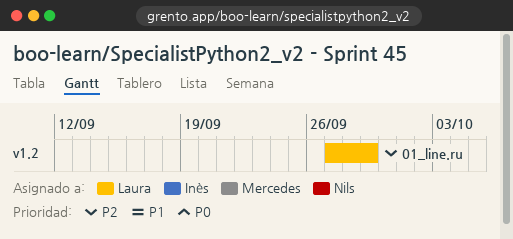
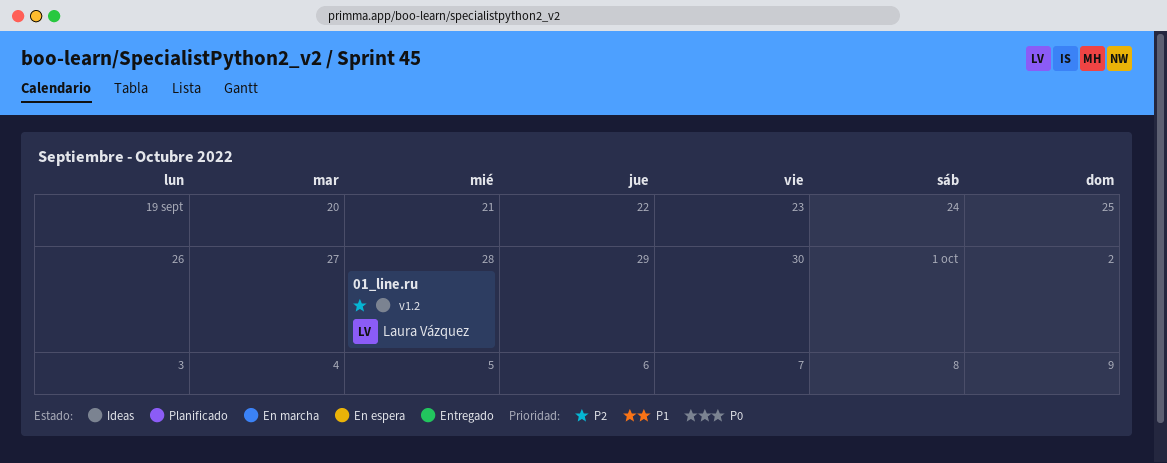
01_line.ru, due: Sep 29 -> Sep 28

